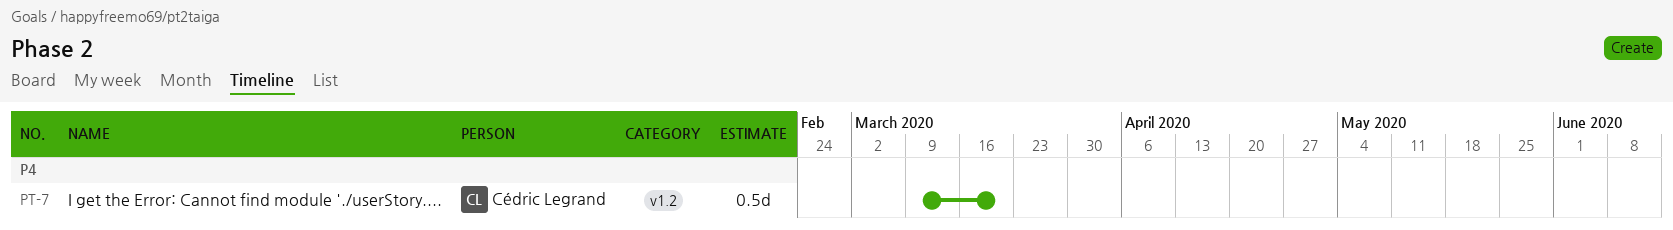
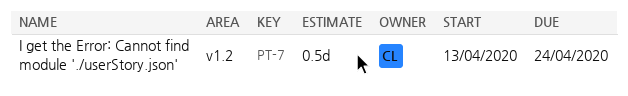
PT-7, start: Mar 9 -> Apr 13
PT-7, due: Mar 20 -> Apr 24

